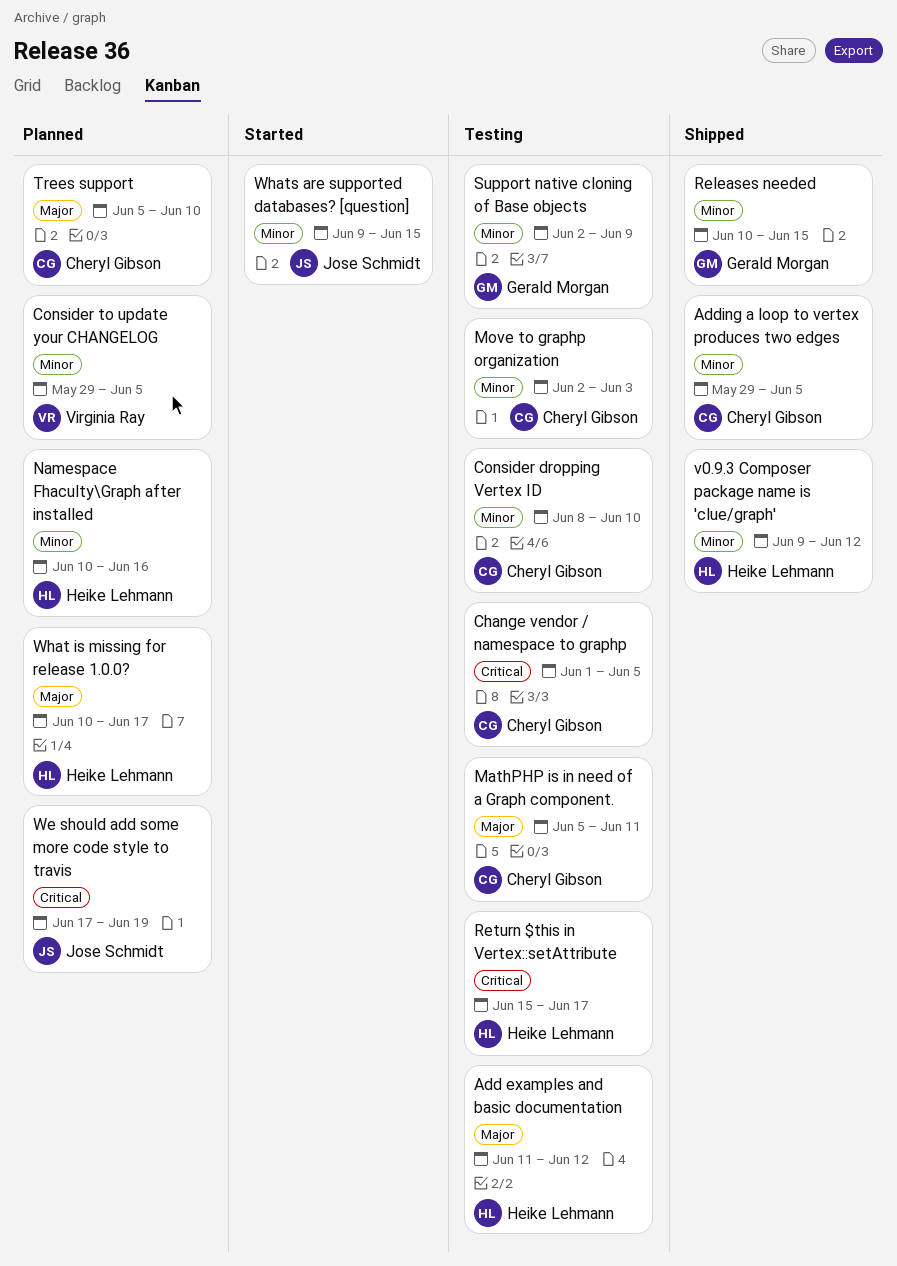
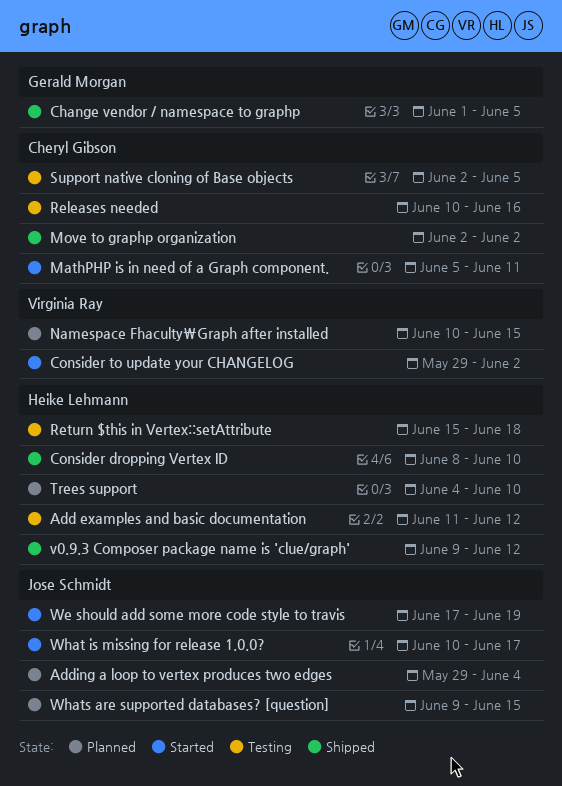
Adding a loop to vertex produces two edges, status: Shipped -> Planned
Adding a loop to vertex produces two edges, owner: Cheryl Gibson -> Jose Schmidt
Adding a loop to vertex produces two edges, due: Jun 5 -> Jun 4
Change vendor / namespace to graphp, status: Testing -> Shipped
Change vendor / namespace to graphp, owner: Cheryl Gibson -> Gerald Morgan
Consider dropping Vertex ID, status: Testing -> Shipped
Consider dropping Vertex ID, owner: Cheryl Gibson -> Heike Lehmann
Consider to update your CHANGELOG, status: Planned -> Started
Consider to update your CHANGELOG, due: Jun 5 -> Jun 2
MathPHP is in need of a Graph component., status: Testing -> Started
Move to graphp organization, status: Testing -> Shipped
Move to graphp organization, due: Jun 3 -> Jun 2
Namespace Fhaculty\Graph after installed, owner: Heike Lehmann -> Virginia Ray
Namespace Fhaculty\Graph after installed, due: Jun 16 -> Jun 15
Releases needed, status: Shipped -> Testing
Releases needed, owner: Gerald Morgan -> Cheryl Gibson
Releases needed, due: Jun 15 -> Jun 16
Return $this in Vertex::setAttribute, due: Jun 17 -> Jun 18
Support native cloning of Base objects, owner: Gerald Morgan -> Cheryl Gibson
Support native cloning of Base objects, due: Jun 9 -> Jun 5
Trees support, owner: Cheryl Gibson -> Heike Lehmann
Trees support, start: Jun 5 -> Jun 4
We should add some more code style to travis, status: Planned -> Started
What is missing for release 1.0.0?, status: Planned -> Started
What is missing for release 1.0.0?, owner: Heike Lehmann -> Jose Schmidt
Whats are supported databases? [question], status: Started -> Planned

